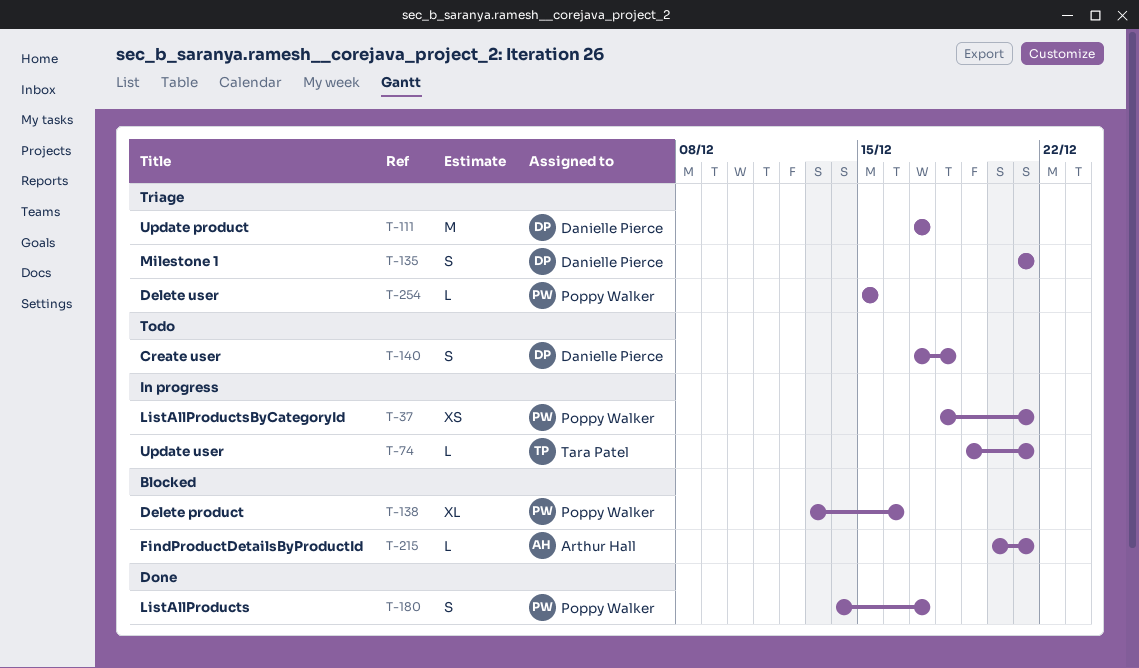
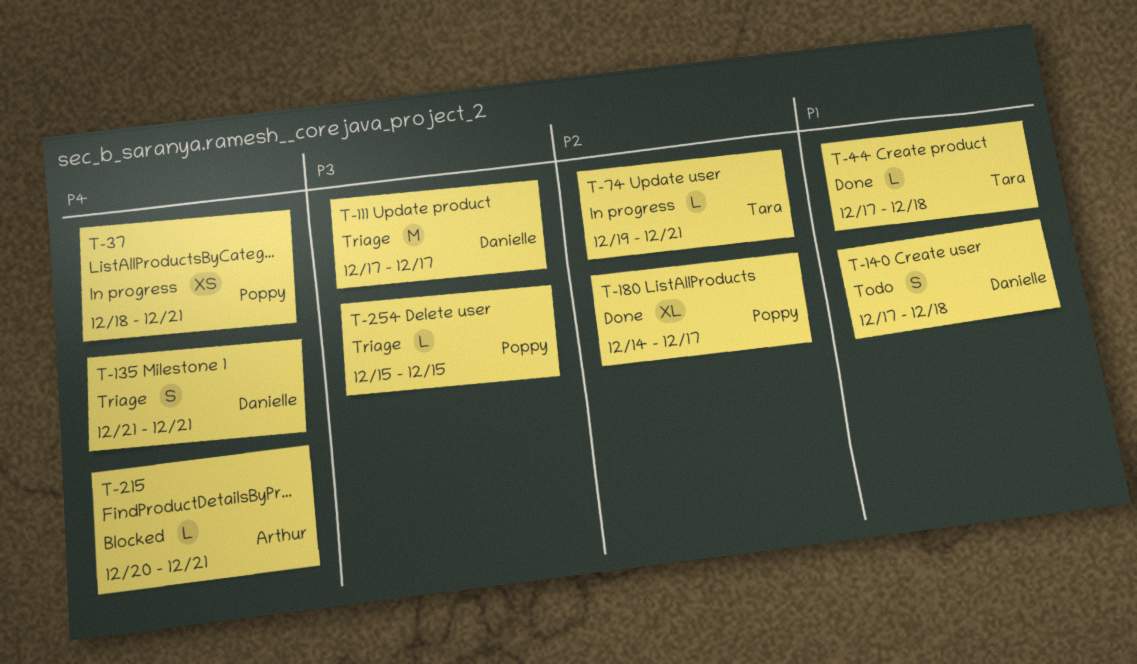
T-44: none -> present
T-138: present -> none
T-180, estimate: S -> XL

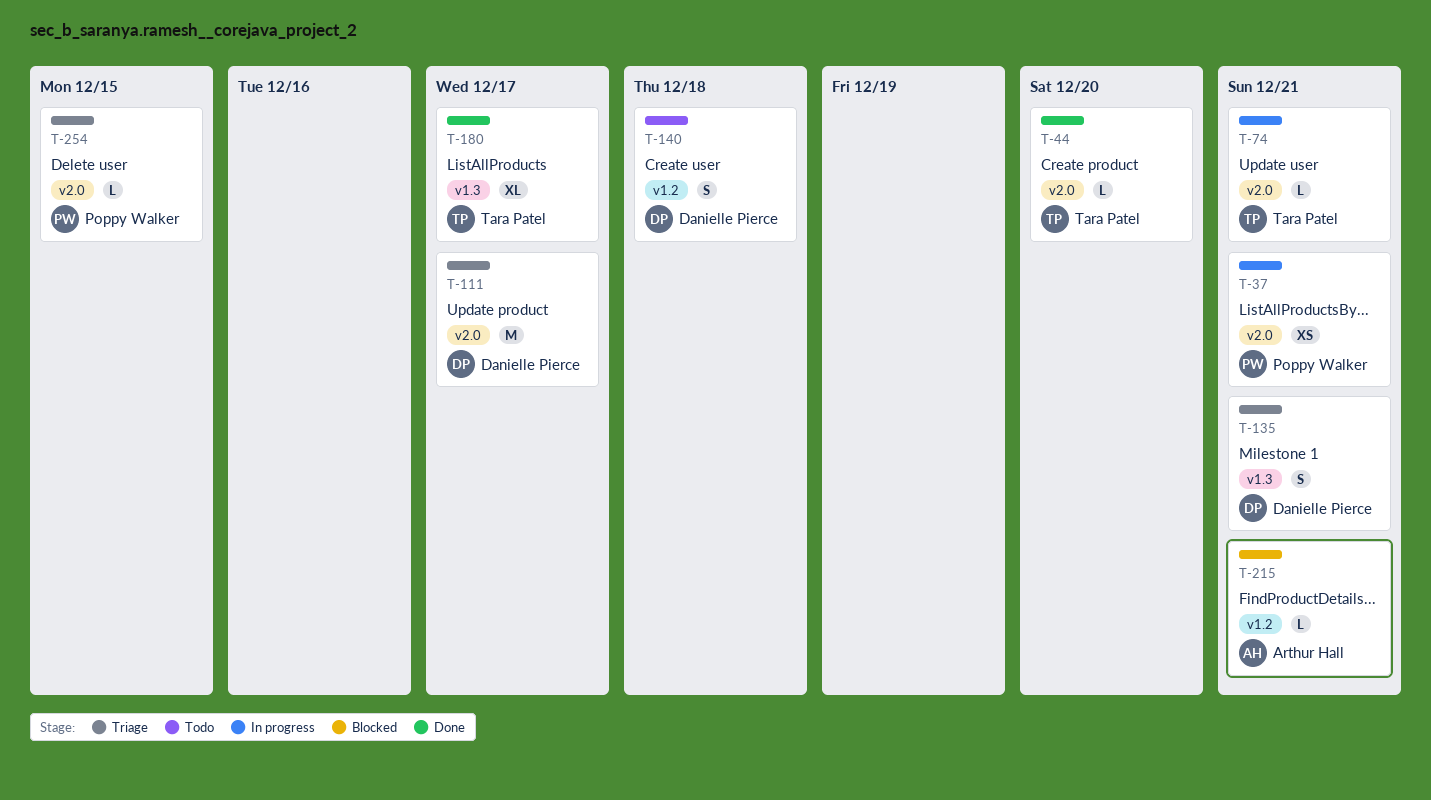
T-44, due: Dec 18 -> Dec 20
T-180, owner: Poppy Walker -> Tara Patel

